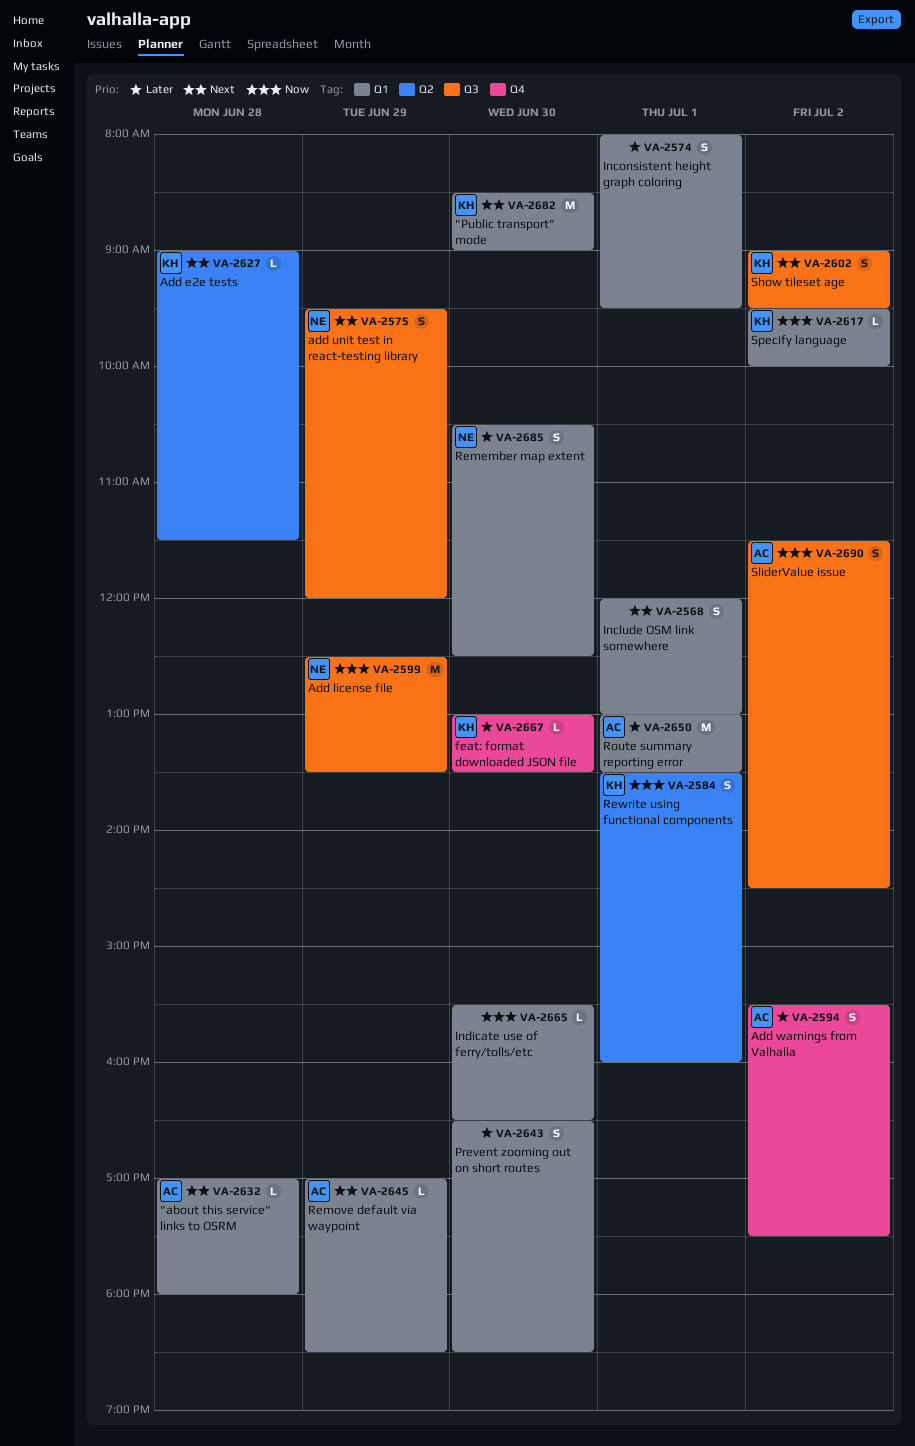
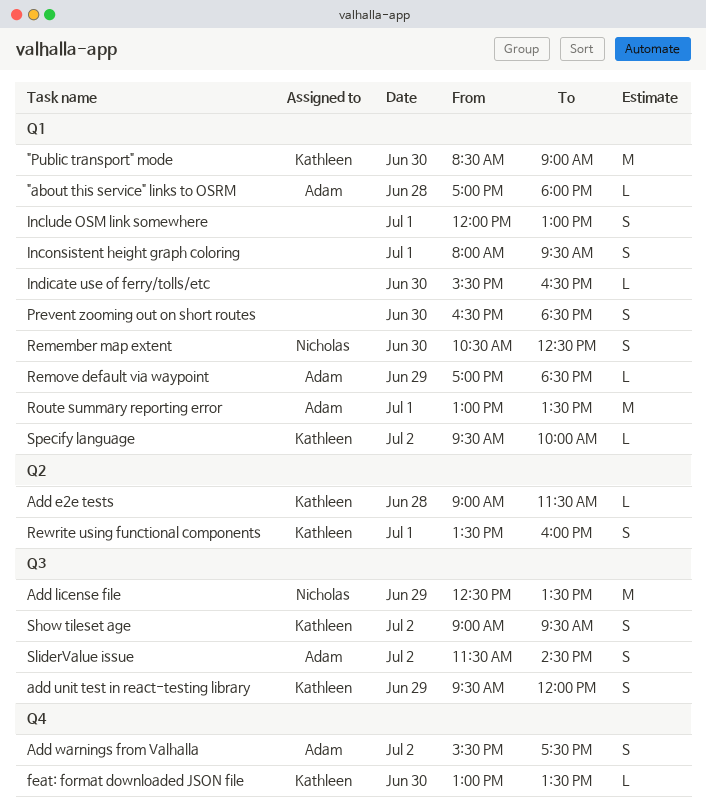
add unit test in react-testing library, owner: Nicholas -> Kathleen

